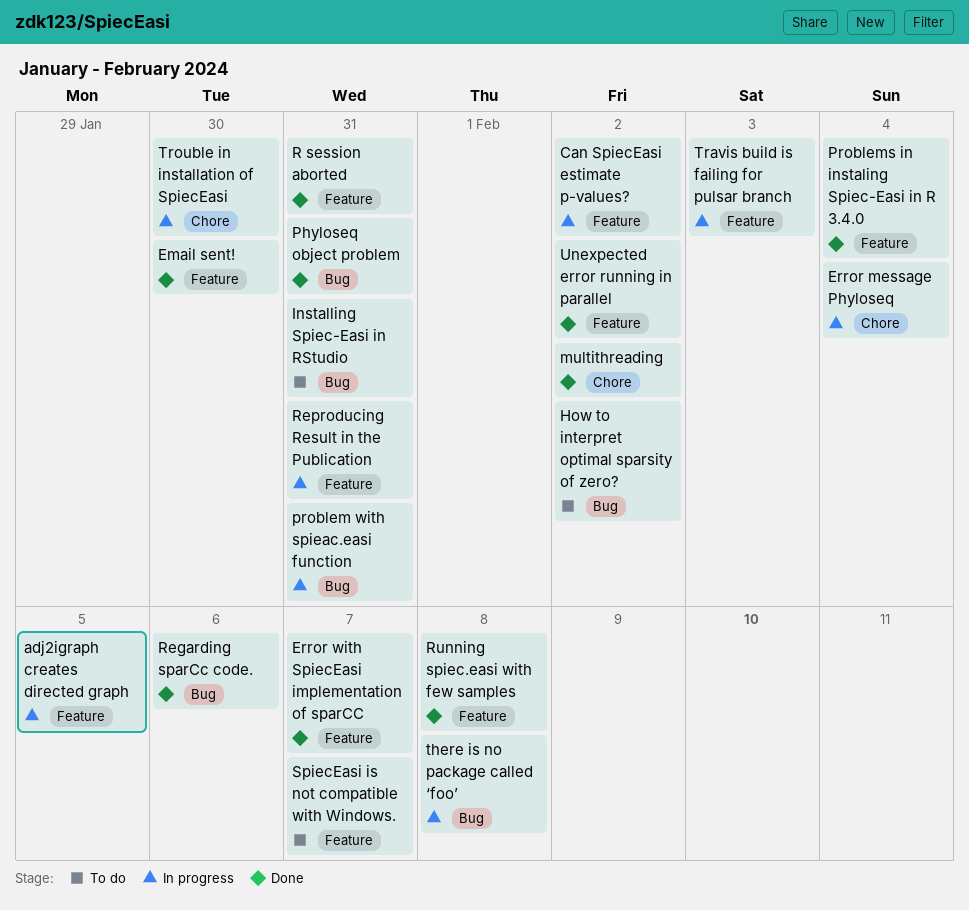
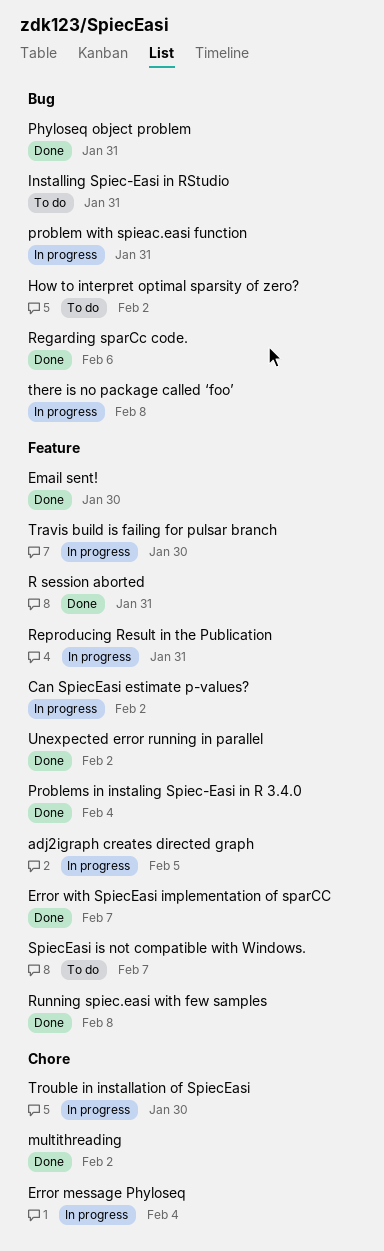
Travis build is failing for pulsar branch, due: Feb 3 -> Jan 30

